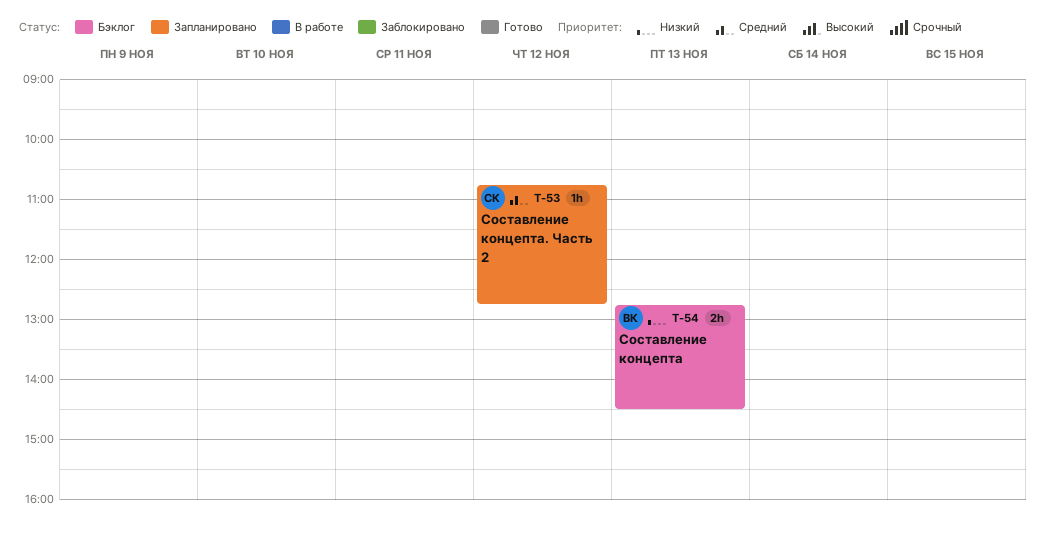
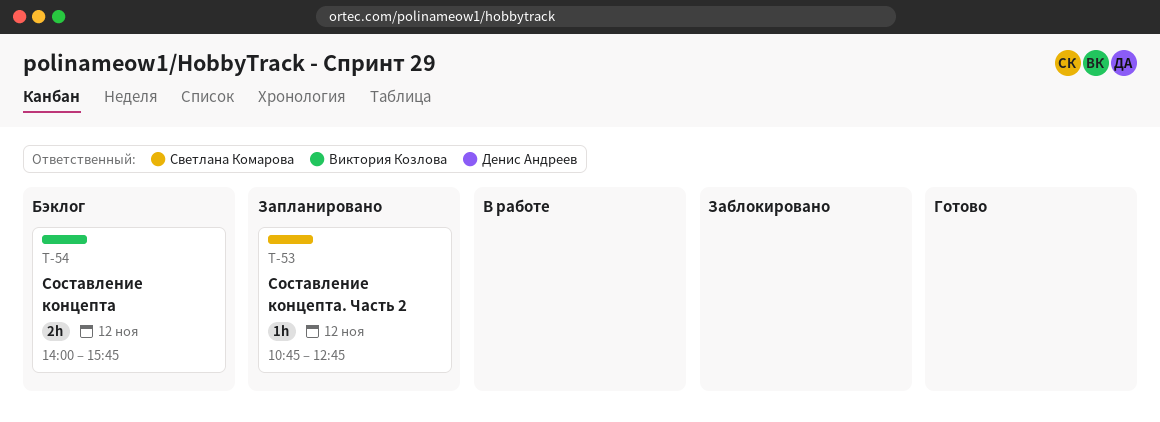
T-54, day: Nov 13 -> Nov 12
T-54, begins: 12:45 -> 14:00
T-54, ends: 14:30 -> 15:45

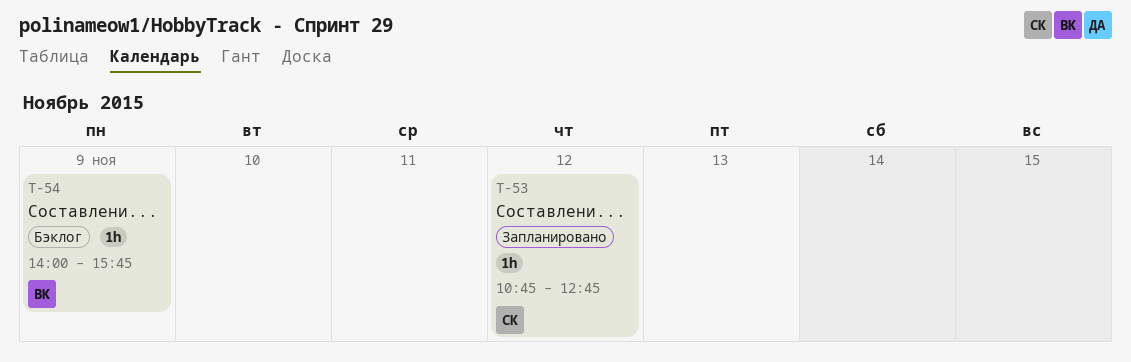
T-54, estimate: 2h -> 1h
T-54, day: Nov 12 -> Nov 9

